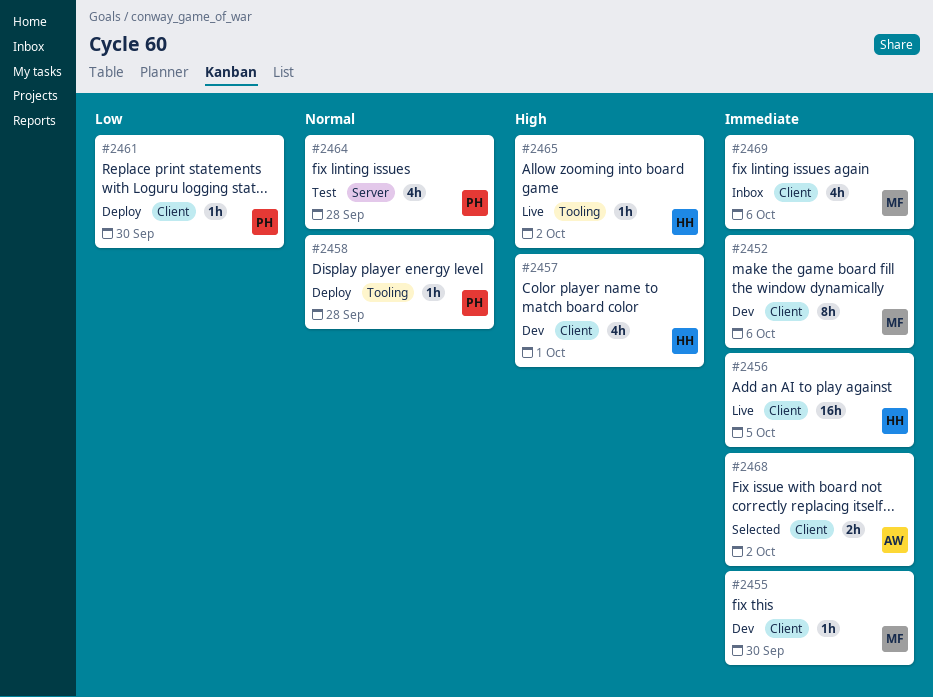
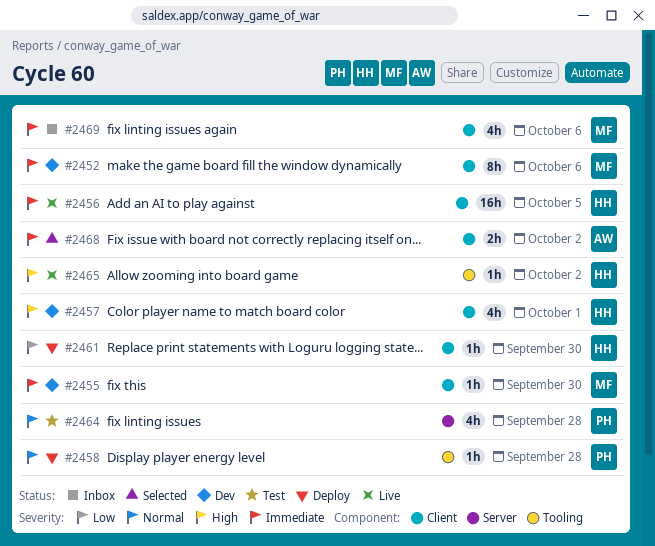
#2461, owner: PH -> HH

